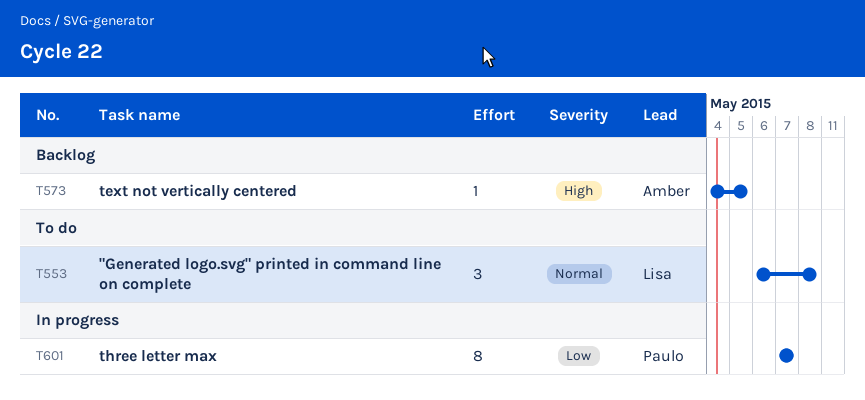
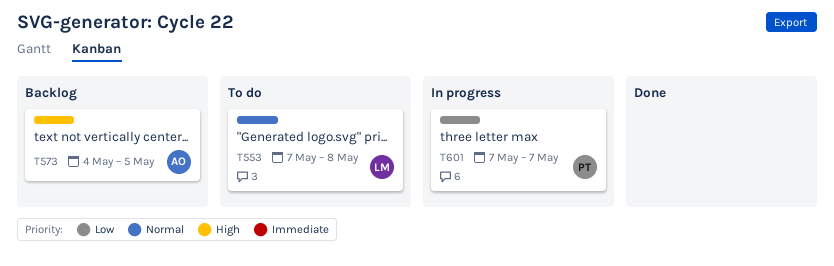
T553, start: May 6 -> May 7

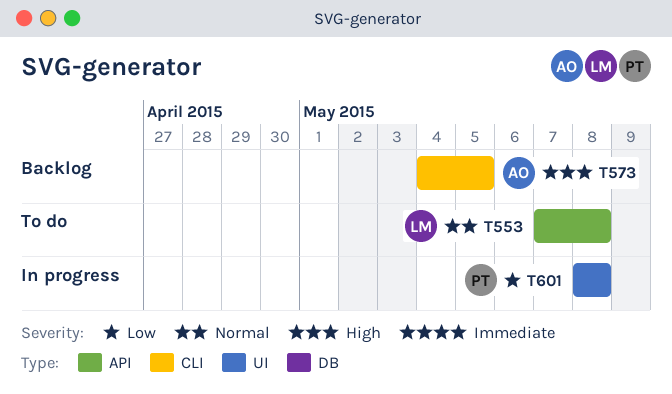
T601, start: May 7 -> May 8
T601, due: May 7 -> May 8

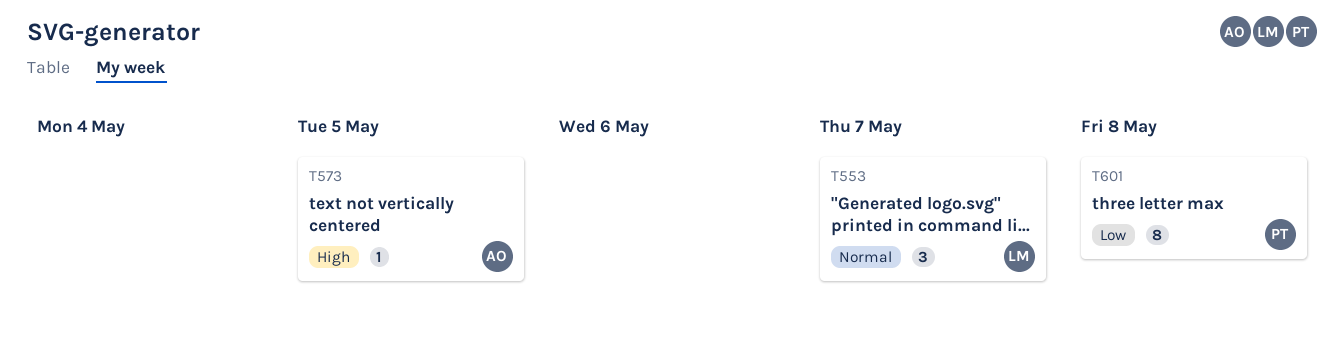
T553, due: May 8 -> May 7

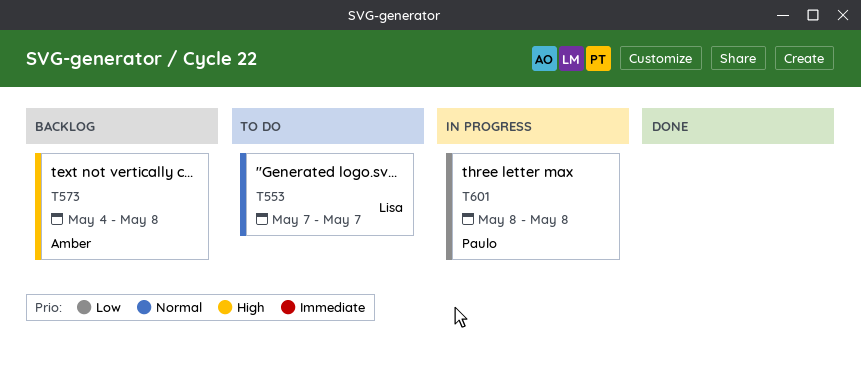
T573, due: May 5 -> May 8

